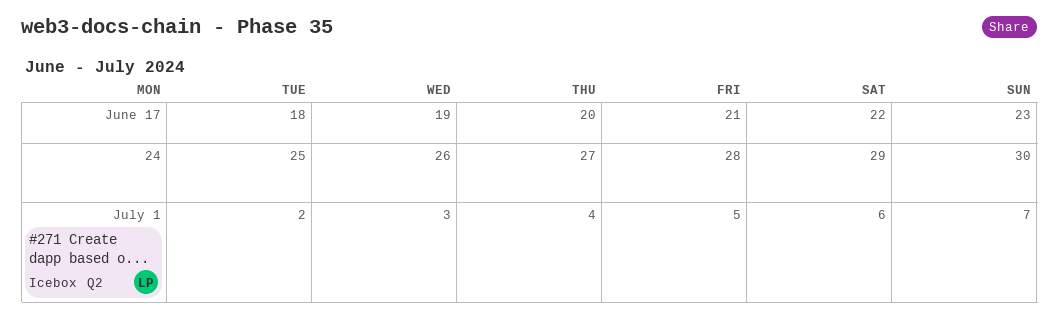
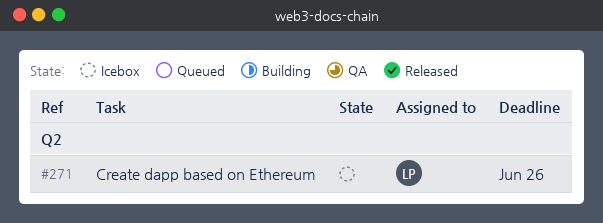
#271, due: Jul 1 -> Jun 26

